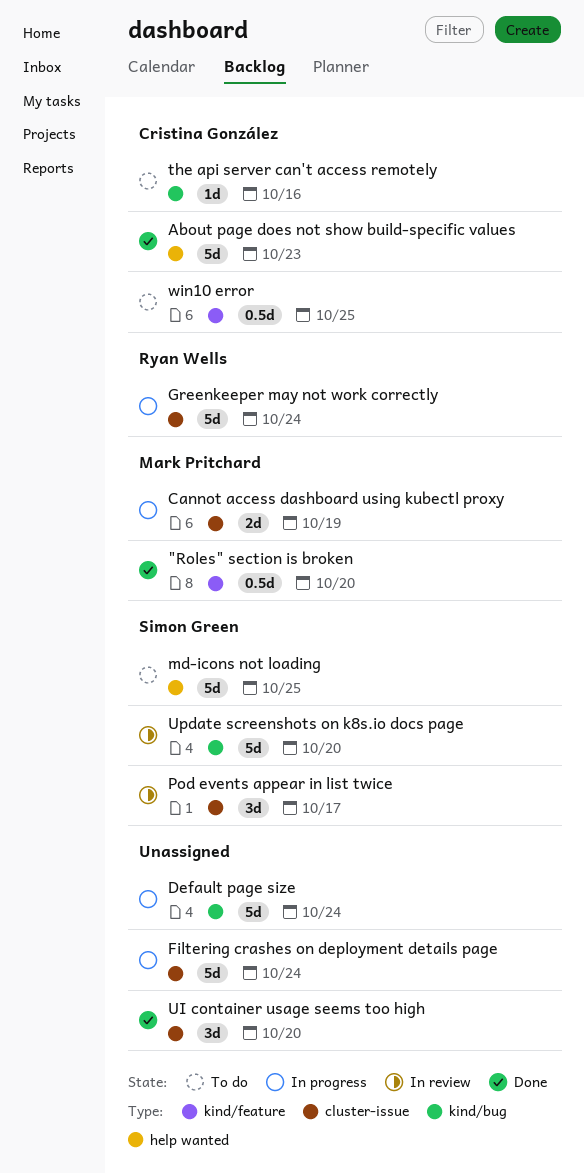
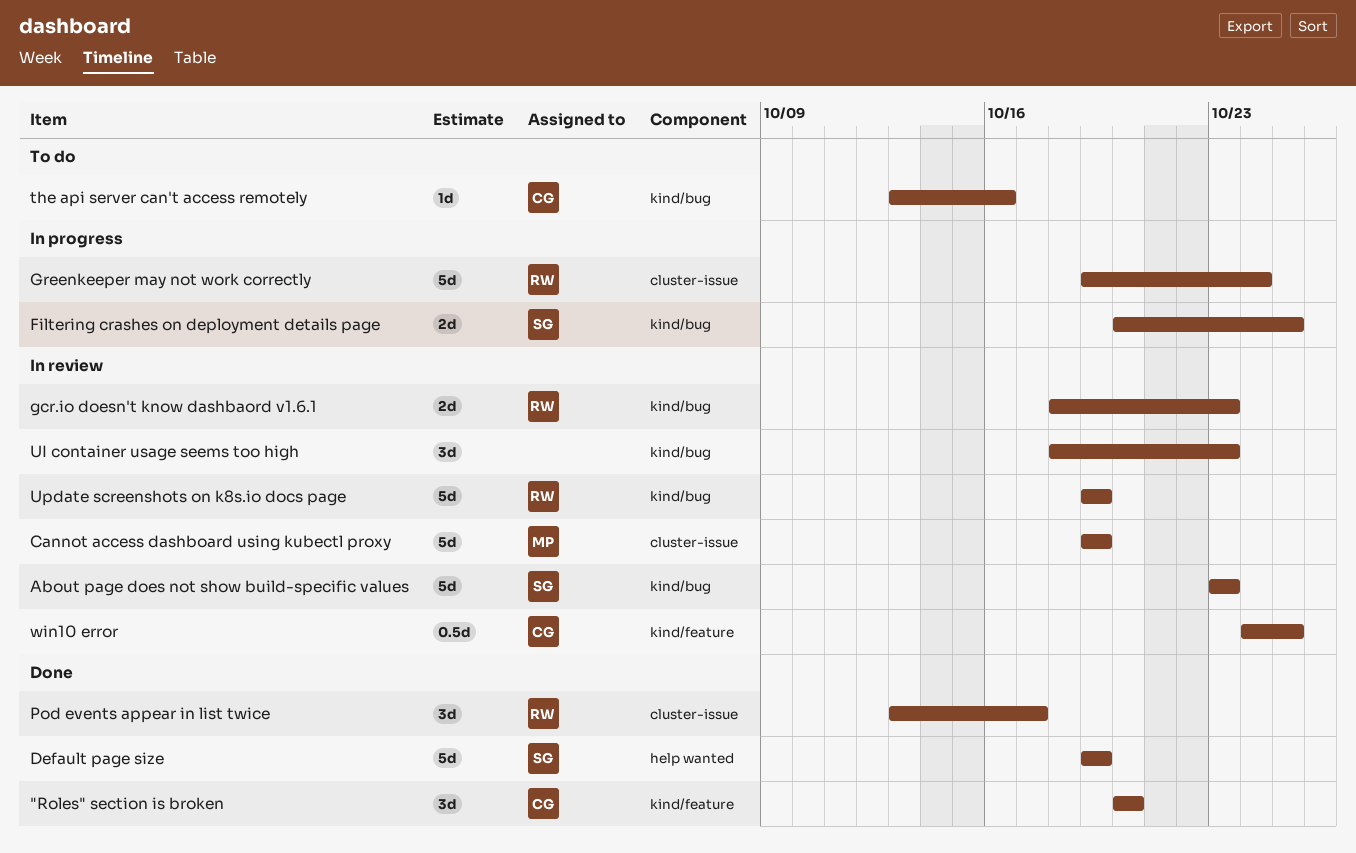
"Roles" section is broken, owner: Mark Pritchard -> Cristina González
"Roles" section is broken, estimate: 0.5d -> 3d
About page does not show build-specific values, status: Done -> In review
About page does not show build-specific values, owner: Cristina González -> Simon Green
About page does not show build-specific values, label: help wanted -> kind/bug
Cannot access dashboard using kubectl proxy, status: In progress -> In review
Cannot access dashboard using kubectl proxy, estimate: 2d -> 5d
Default page size, status: In progress -> Done
Default page size, owner: none -> Simon Green
Default page size, label: kind/bug -> help wanted
Default page size, due: Oct 24 -> Oct 19
Filtering crashes on deployment details page, owner: none -> Simon Green
Filtering crashes on deployment details page, label: cluster-issue -> kind/bug
Filtering crashes on deployment details page, estimate: 5d -> 2d
Filtering crashes on deployment details page, due: Oct 24 -> Oct 25
gcr.io doesn't know dashbaord v1.6.1: none -> present
md-icons not loading: present -> none
Pod events appear in list twice, status: In review -> Done
Pod events appear in list twice, owner: Simon Green -> Ryan Wells
UI container usage seems too high, status: Done -> In review
UI container usage seems too high, label: cluster-issue -> kind/bug
UI container usage seems too high, due: Oct 20 -> Oct 23
Update screenshots on k8s.io docs page, owner: Simon Green -> Ryan Wells
Update screenshots on k8s.io docs page, due: Oct 20 -> Oct 19
win10 error, status: To do -> In review

